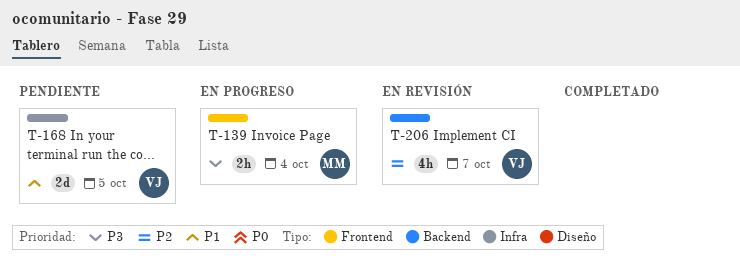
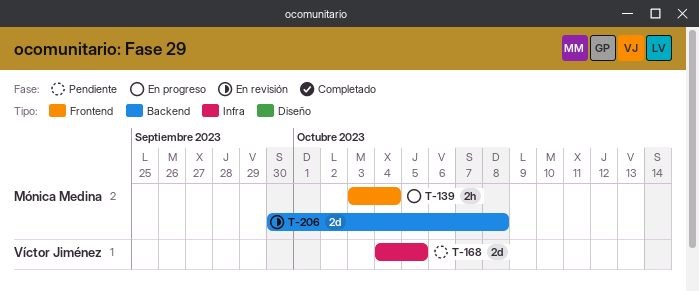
T-206, owner: Víctor Jiménez -> Mónica Medina
T-206, estimate: 4h -> 2d
T-206, due: Oct 7 -> Oct 8

